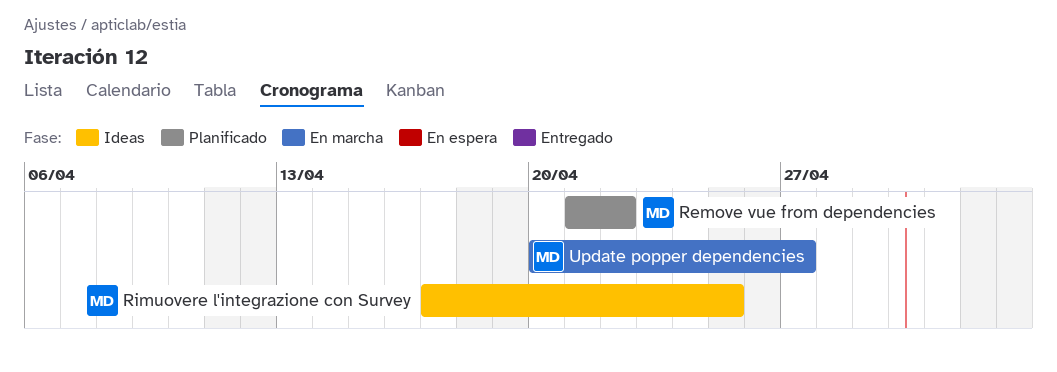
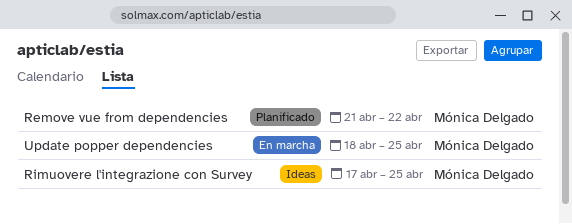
Update popper dependencies, start: Apr 20 -> Apr 18
Update popper dependencies, due: Apr 27 -> Apr 25

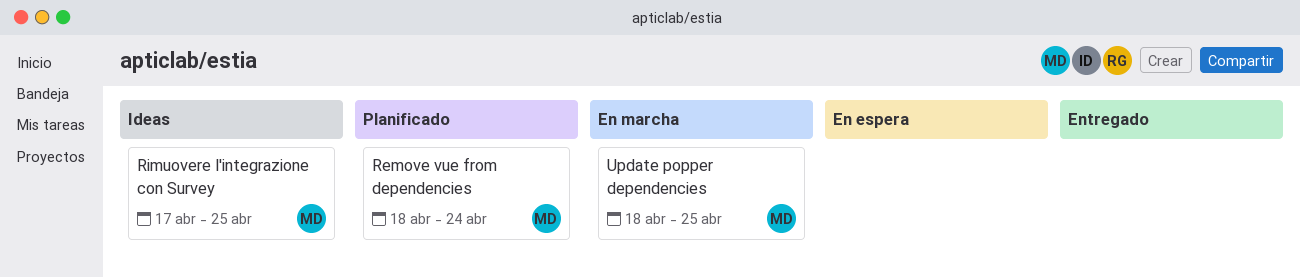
Remove vue from dependencies, start: Apr 21 -> Apr 18
Remove vue from dependencies, due: Apr 22 -> Apr 24

